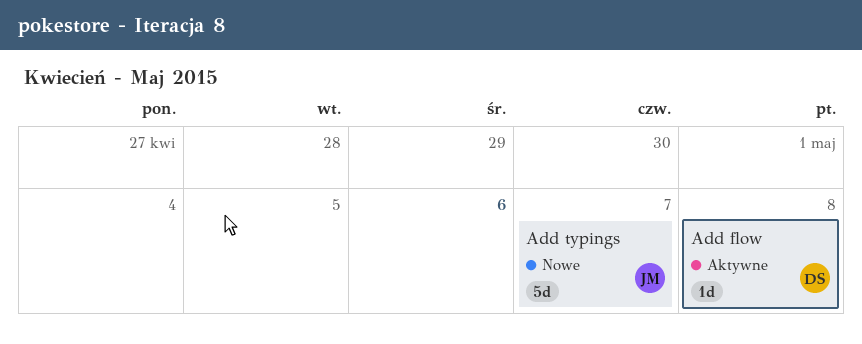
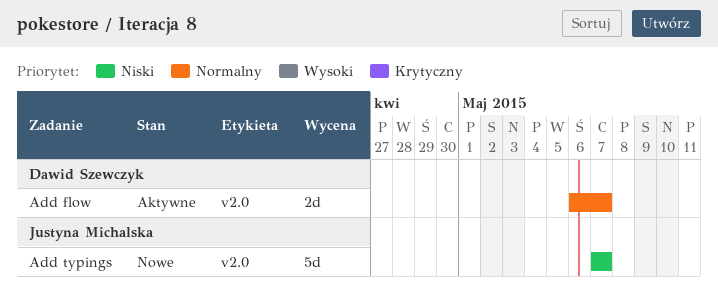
Add flow, estimate: 1d -> 2d
Add flow, due: May 8 -> May 7

